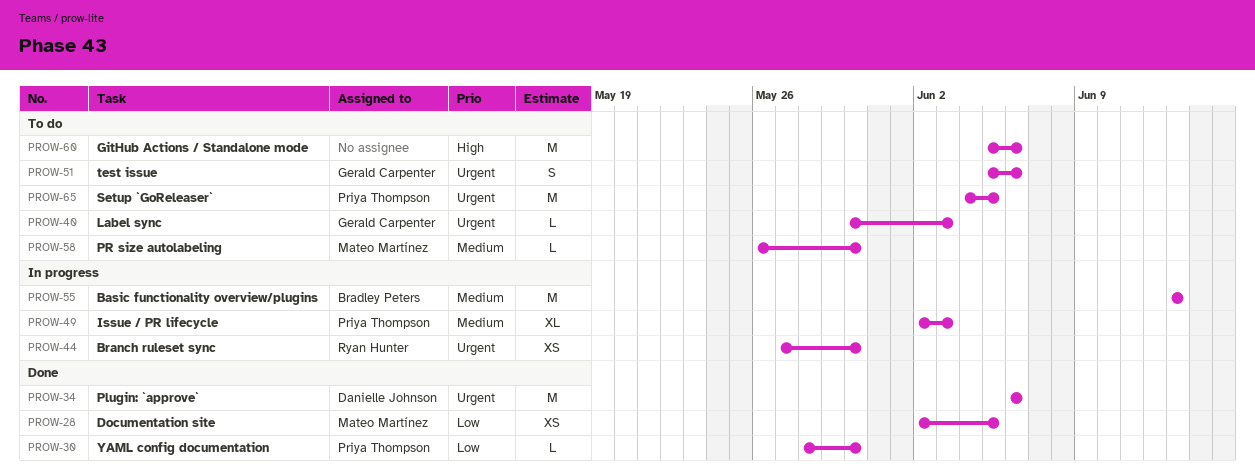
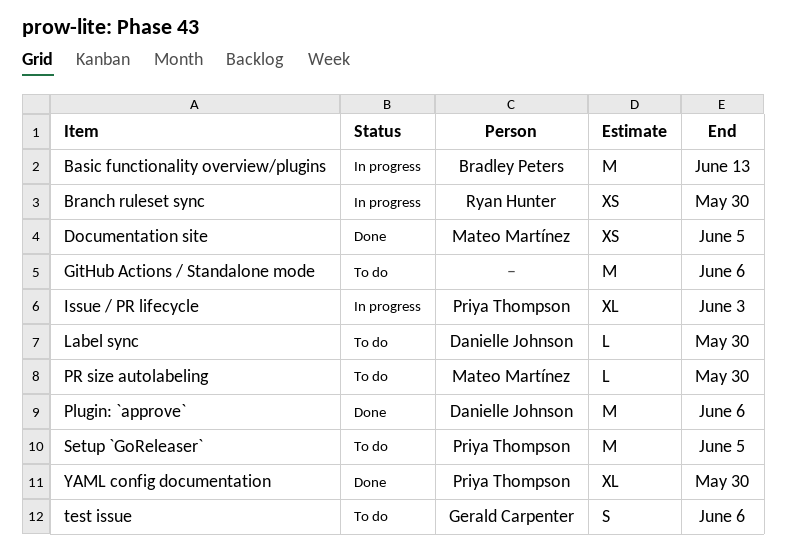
Label sync, owner: Gerald Carpenter -> Danielle Johnson
Label sync, due: Jun 3 -> May 30
YAML config documentation, estimate: L -> XL

